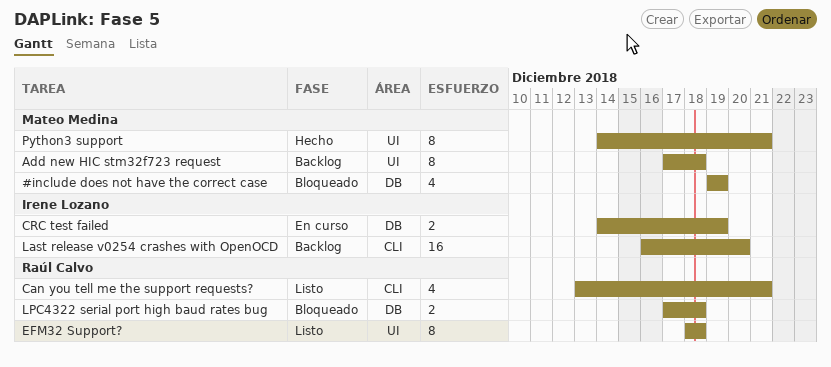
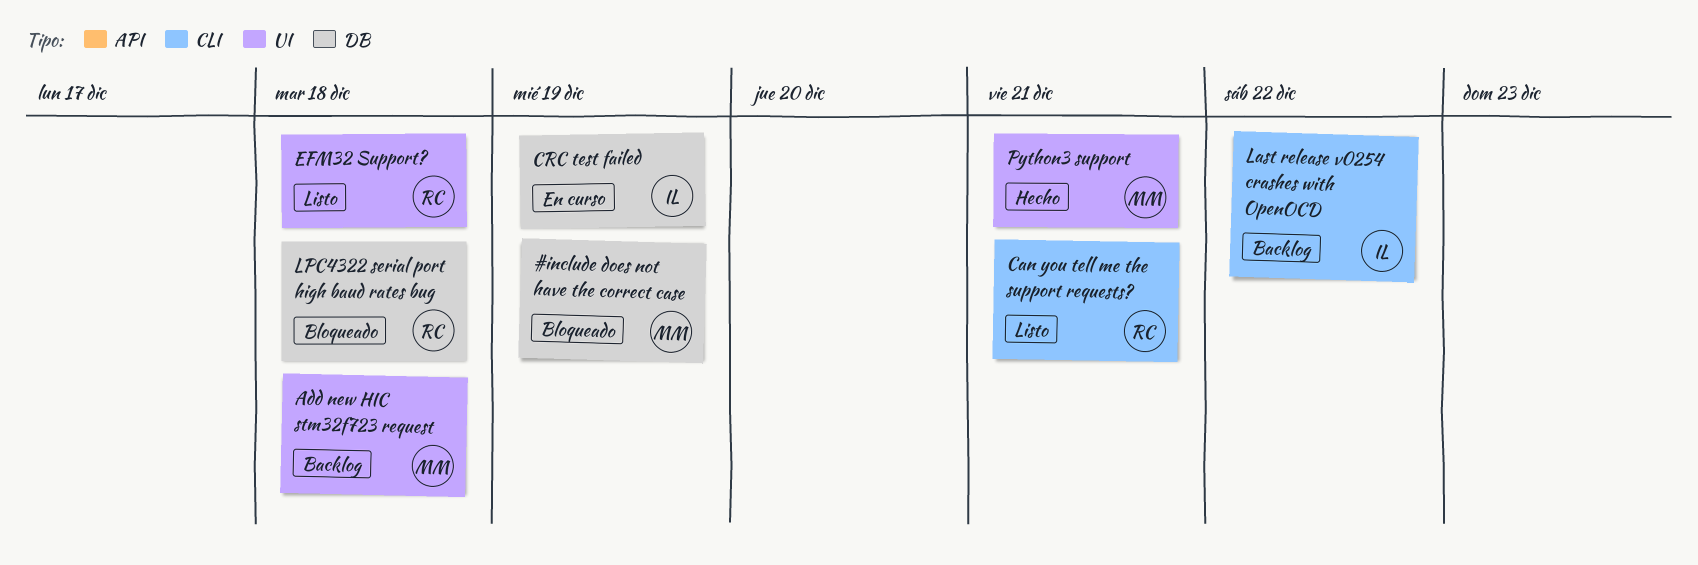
Last release v0254 crashes with OpenOCD, due: Dec 20 -> Dec 22

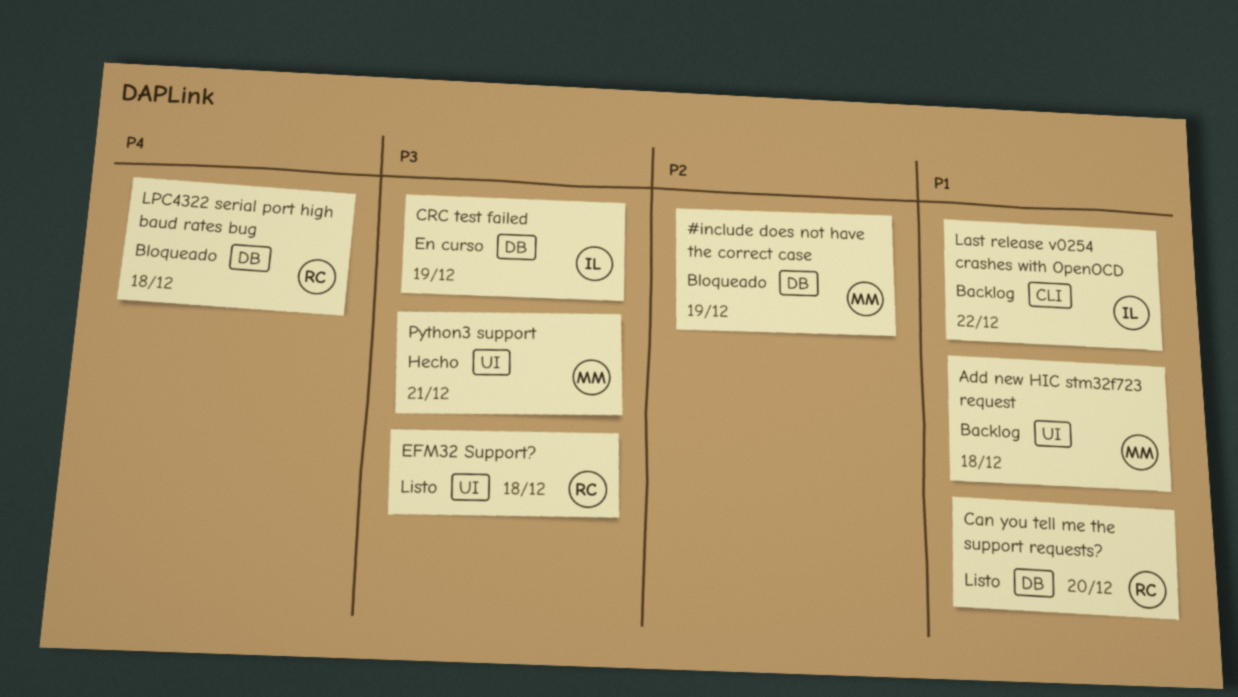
Can you tell me the support requests?, label: CLI -> DB
Can you tell me the support requests?, due: Dec 21 -> Dec 20

